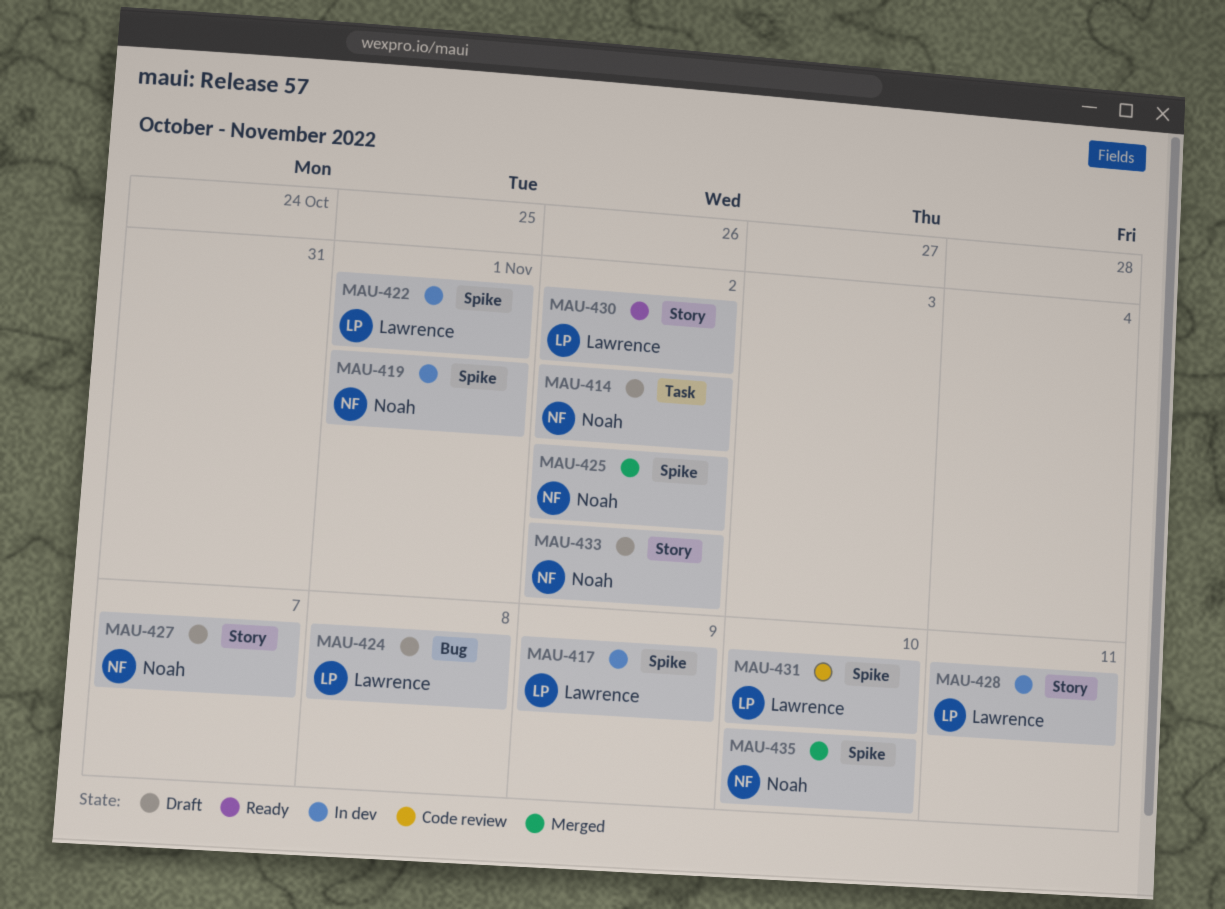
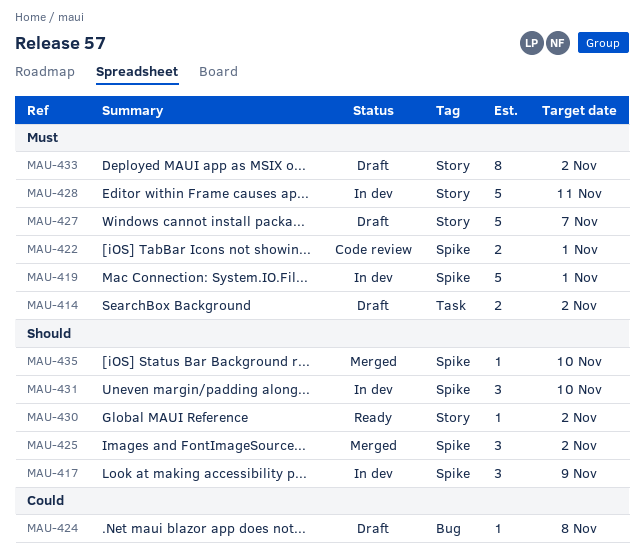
MAU-422, status: In dev -> Code review
MAU-431, status: Code review -> In dev

